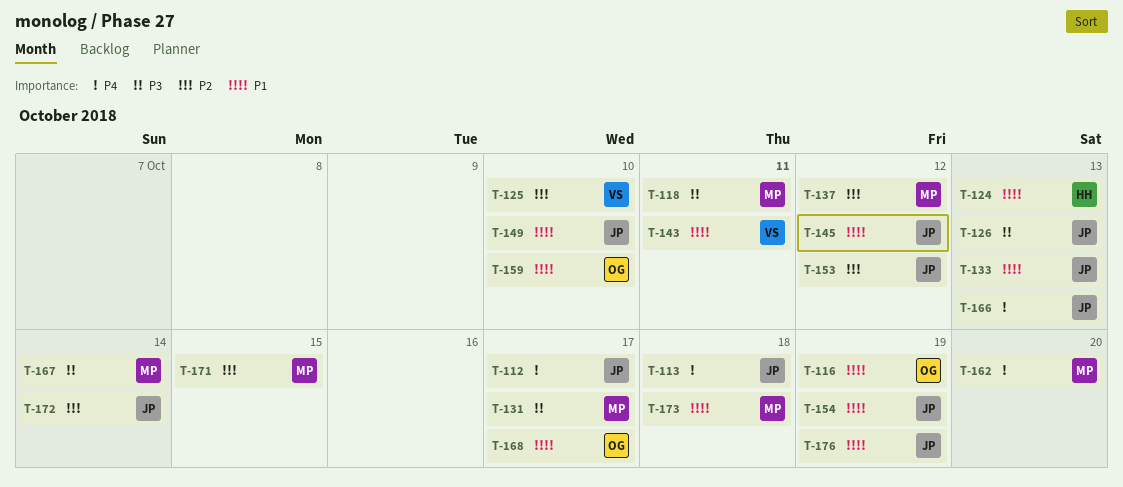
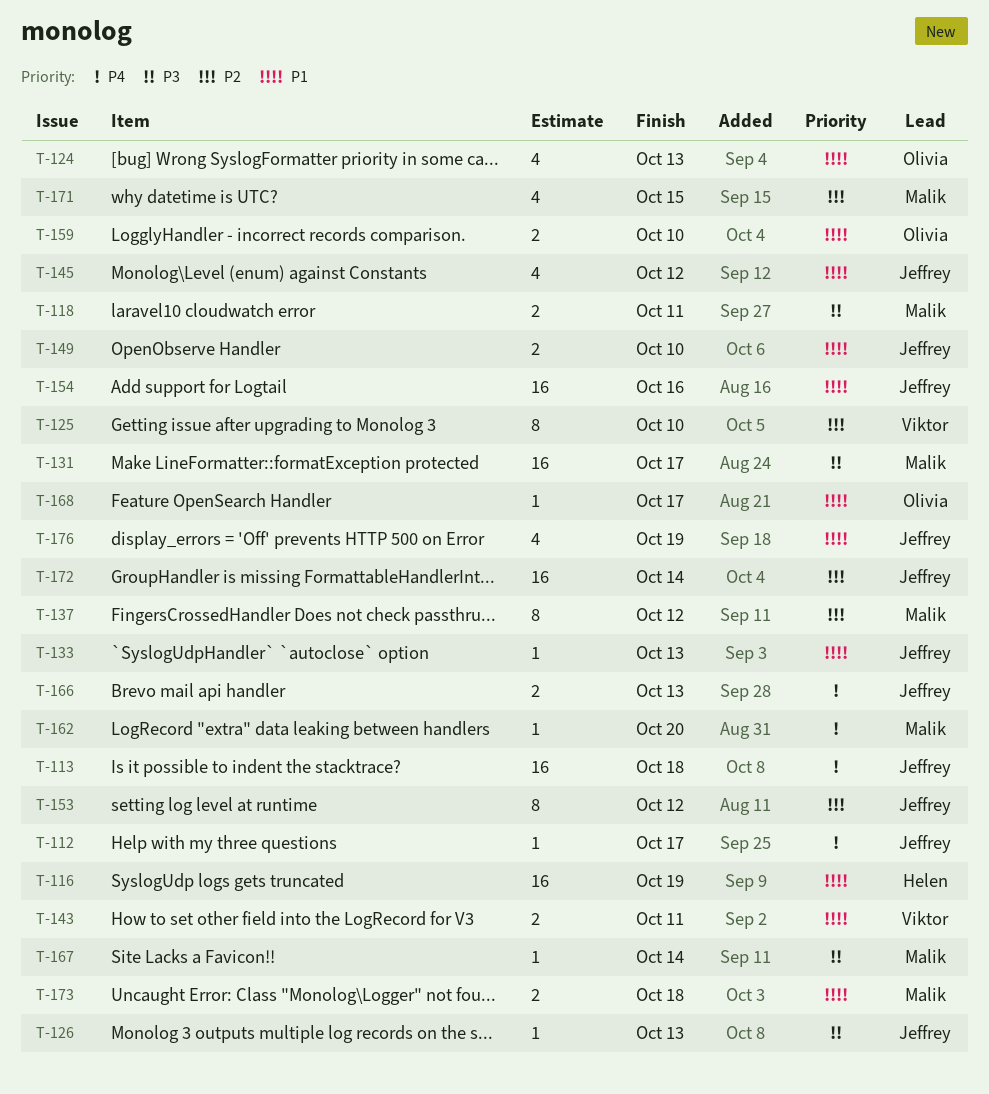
T-116, owner: Olivia -> Helen
T-124, owner: Helen -> Olivia
T-154, due: Oct 19 -> Oct 16

